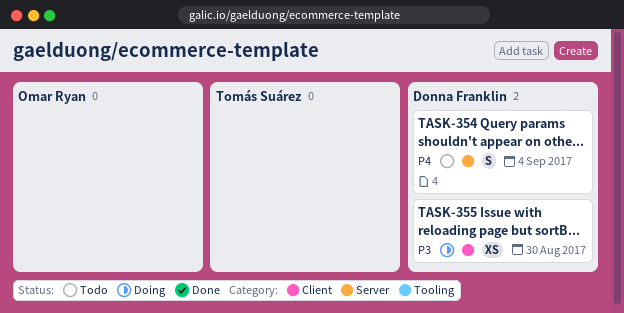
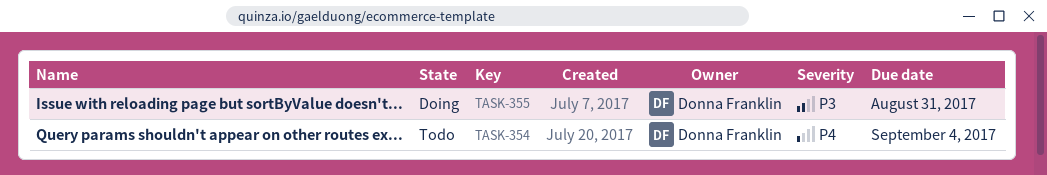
TASK-355, due: Aug 30 -> Aug 31

